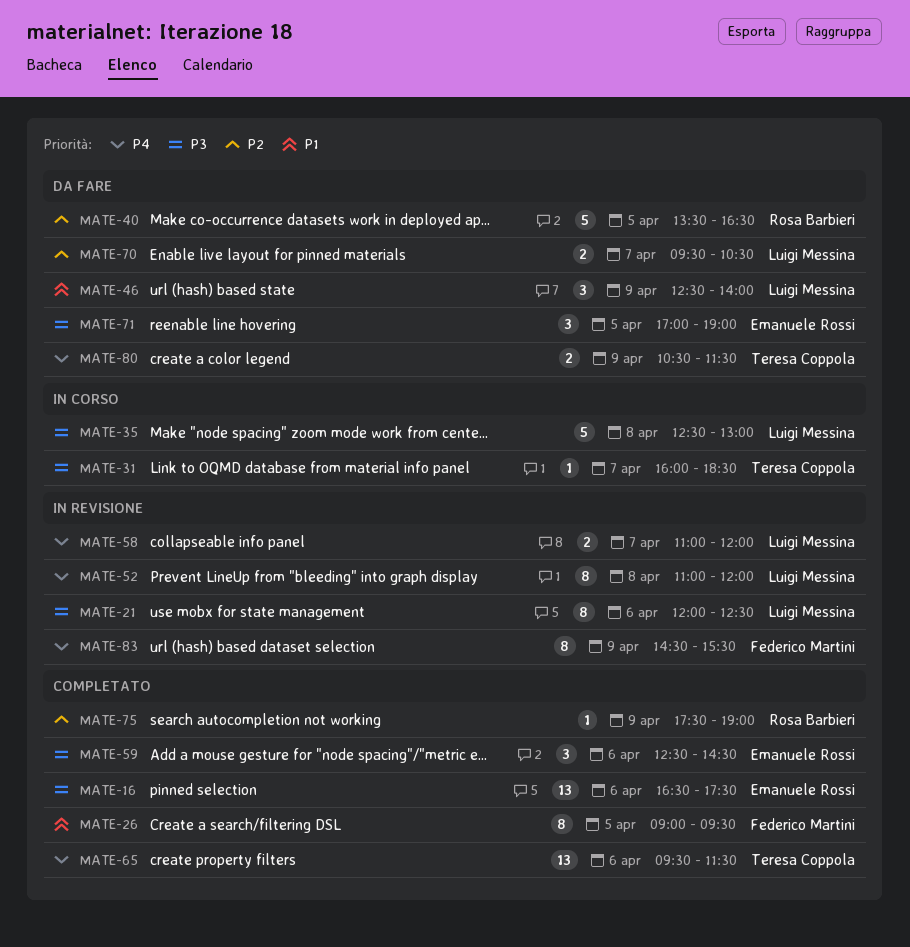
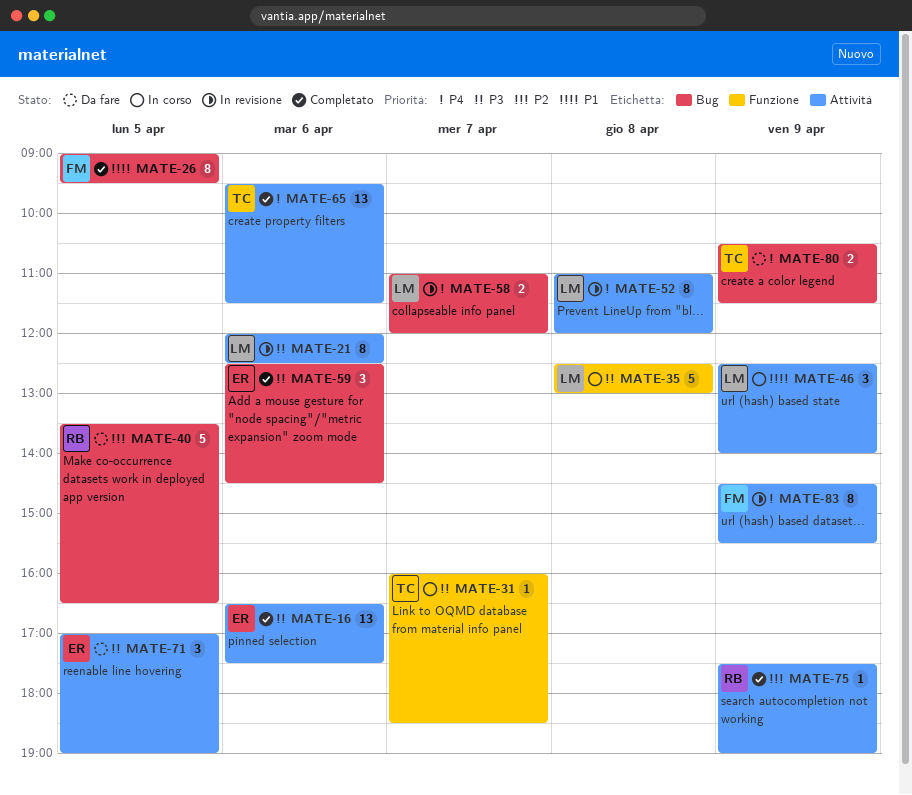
MATE-46, status: Da fare -> In corso
MATE-70: present -> none

